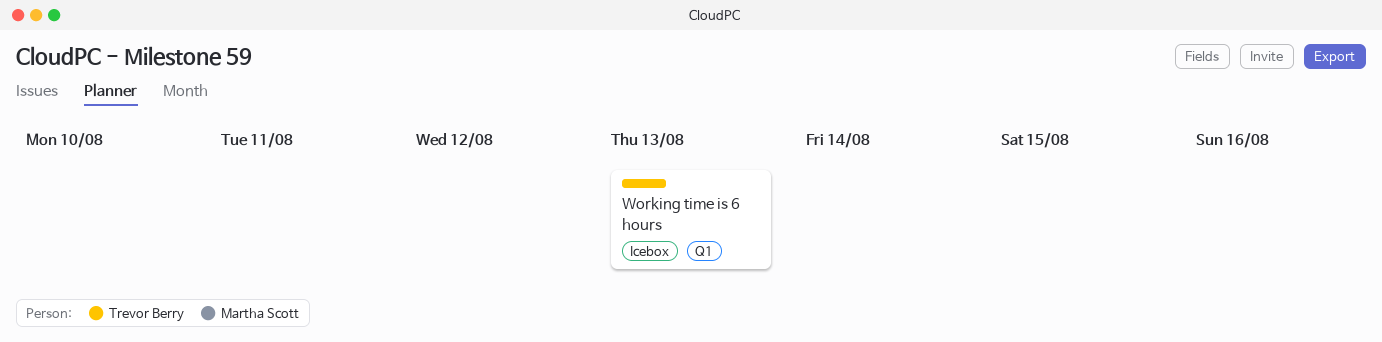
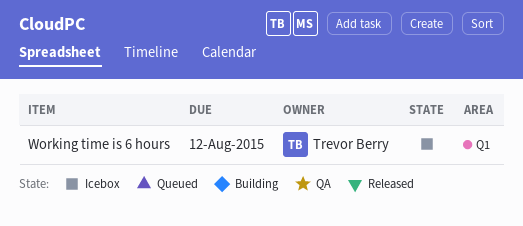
Working time is 6 hours, due: Aug 13 -> Aug 12

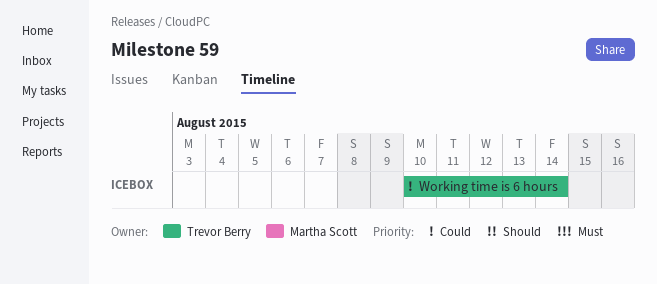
Working time is 6 hours, due: Aug 12 -> Aug 14

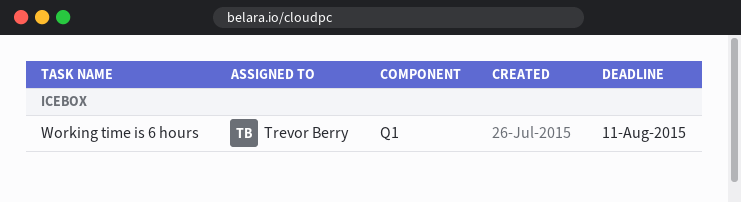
Working time is 6 hours, due: Aug 14 -> Aug 11

